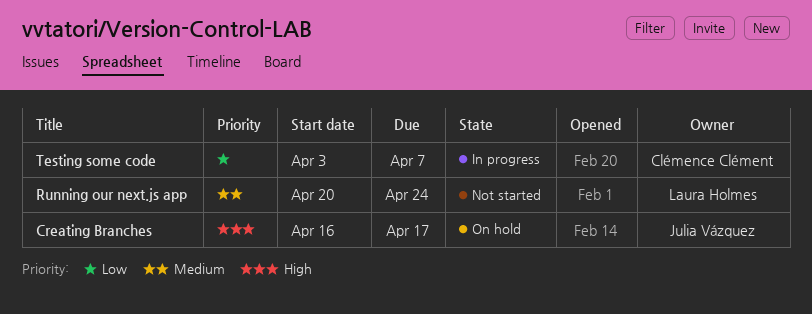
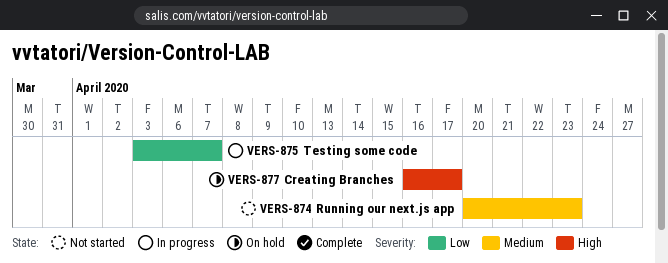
Running our next.js app, due: Apr 24 -> Apr 23

